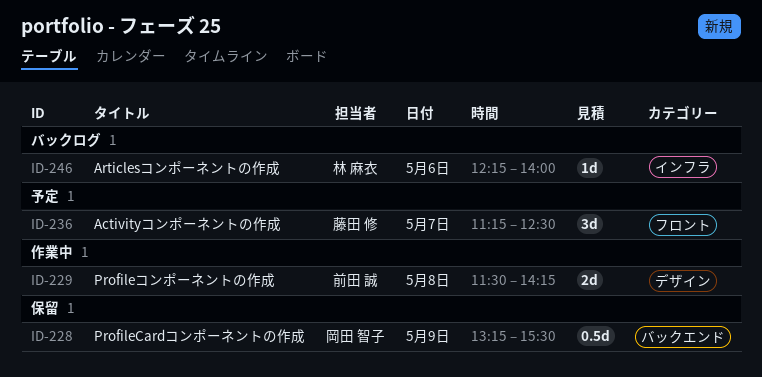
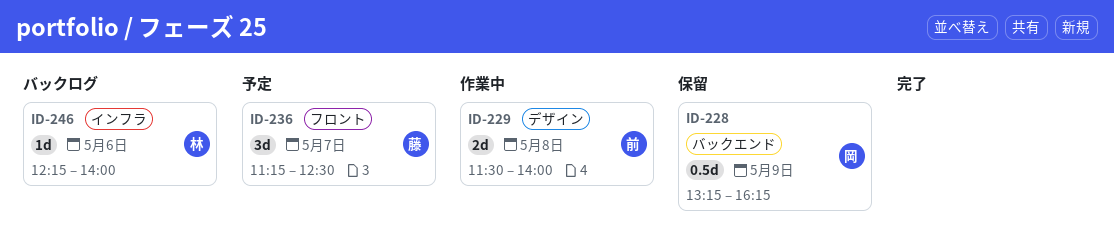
ID-228, ends: 15:30 -> 16:15
ID-229, ends: 14:15 -> 14:00

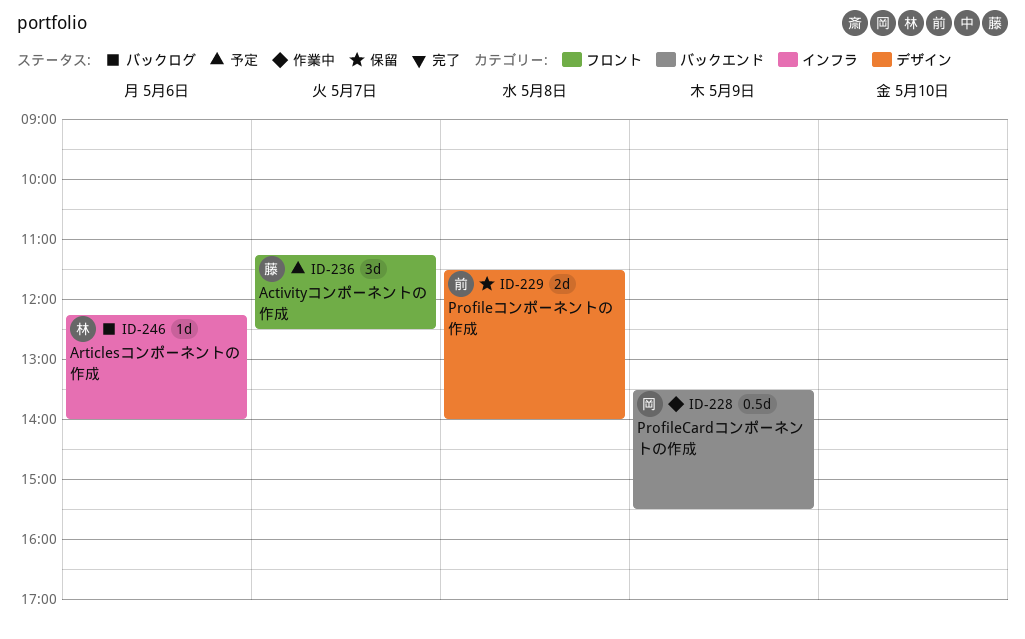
ID-228, status: 保留 -> 作業中
ID-228, begins: 13:15 -> 13:30
ID-228, ends: 16:15 -> 15:30
ID-229, status: 作業中 -> 保留

